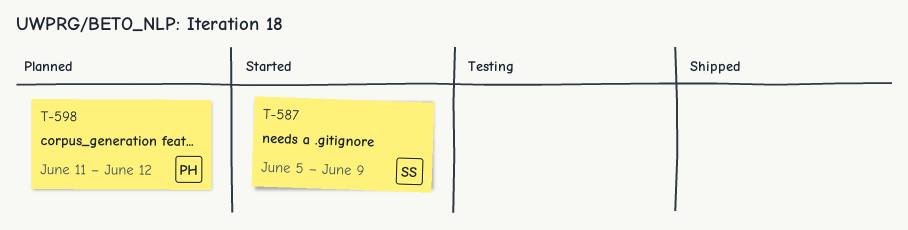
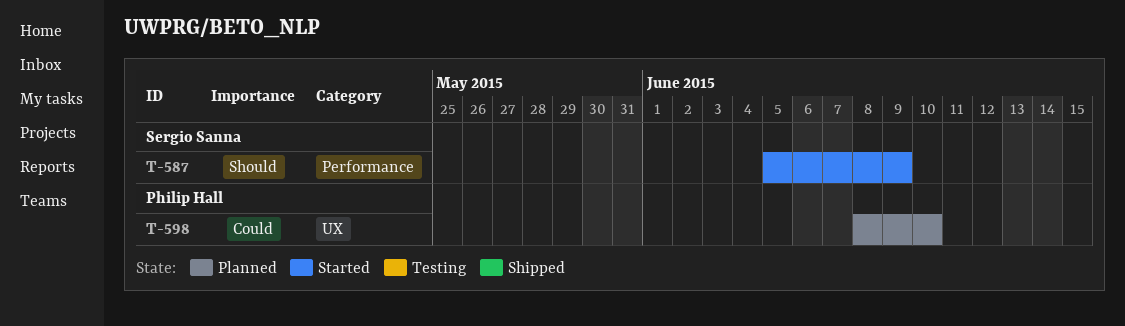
T-598, start: Jun 11 -> Jun 8
T-598, due: Jun 12 -> Jun 10

